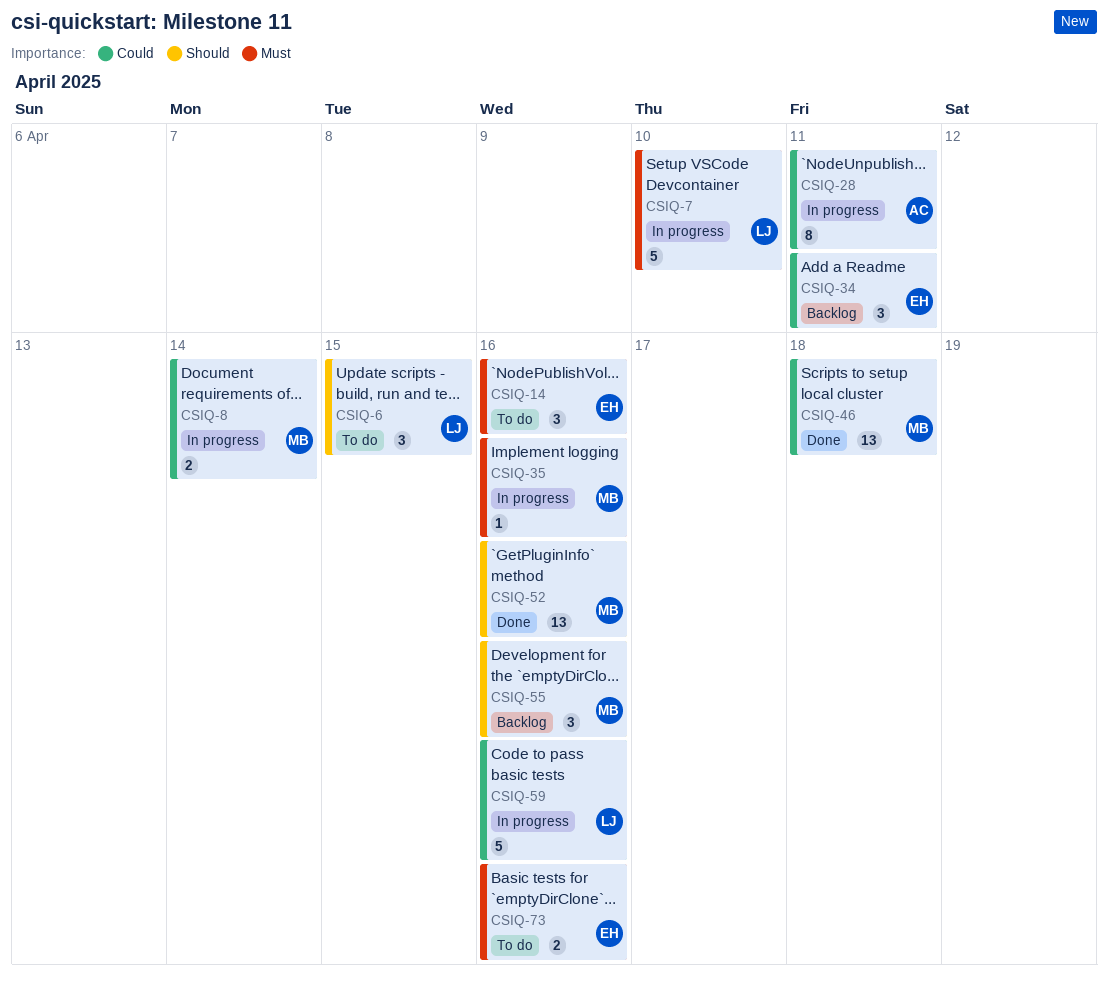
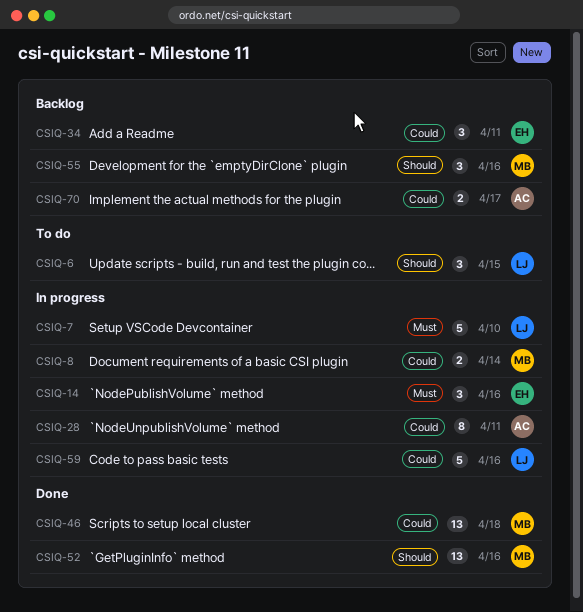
CSIQ-14, status: To do -> In progress
CSIQ-35: present -> none
CSIQ-70: none -> present
CSIQ-73: present -> none

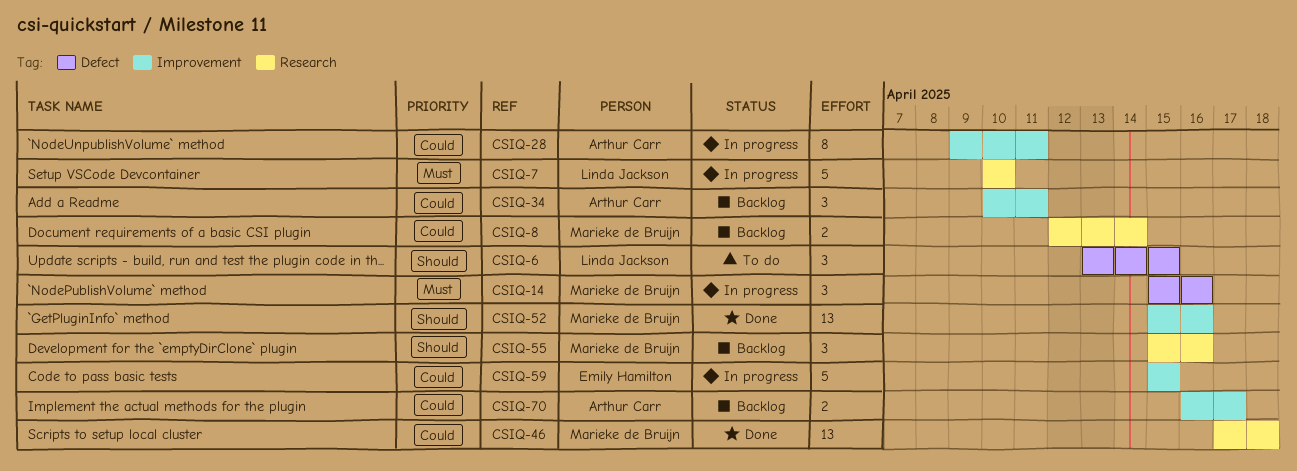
CSIQ-8, status: In progress -> Backlog
CSIQ-14, owner: Emily Hamilton -> Marieke de Bruijn
CSIQ-34, owner: Emily Hamilton -> Arthur Carr
CSIQ-59, owner: Linda Jackson -> Emily Hamilton
CSIQ-59, due: Apr 16 -> Apr 15

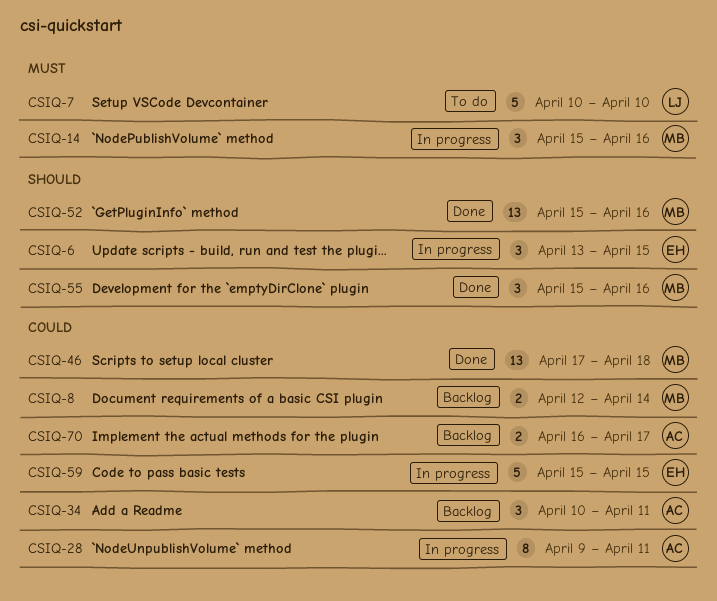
CSIQ-6, status: To do -> In progress
CSIQ-6, owner: Linda Jackson -> Emily Hamilton
CSIQ-7, status: In progress -> To do
CSIQ-55, status: Backlog -> Done

